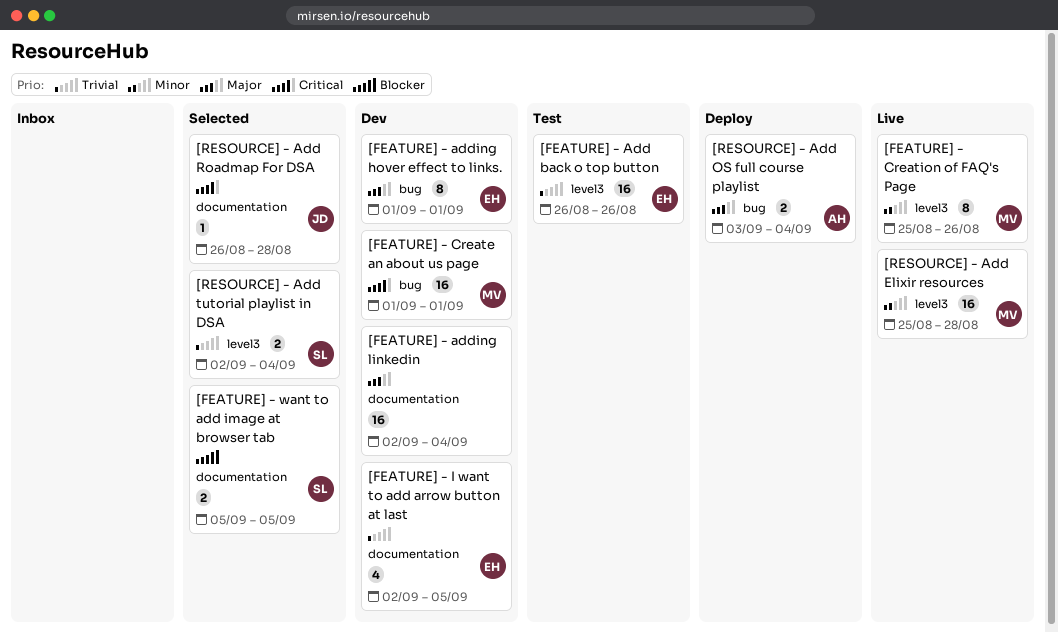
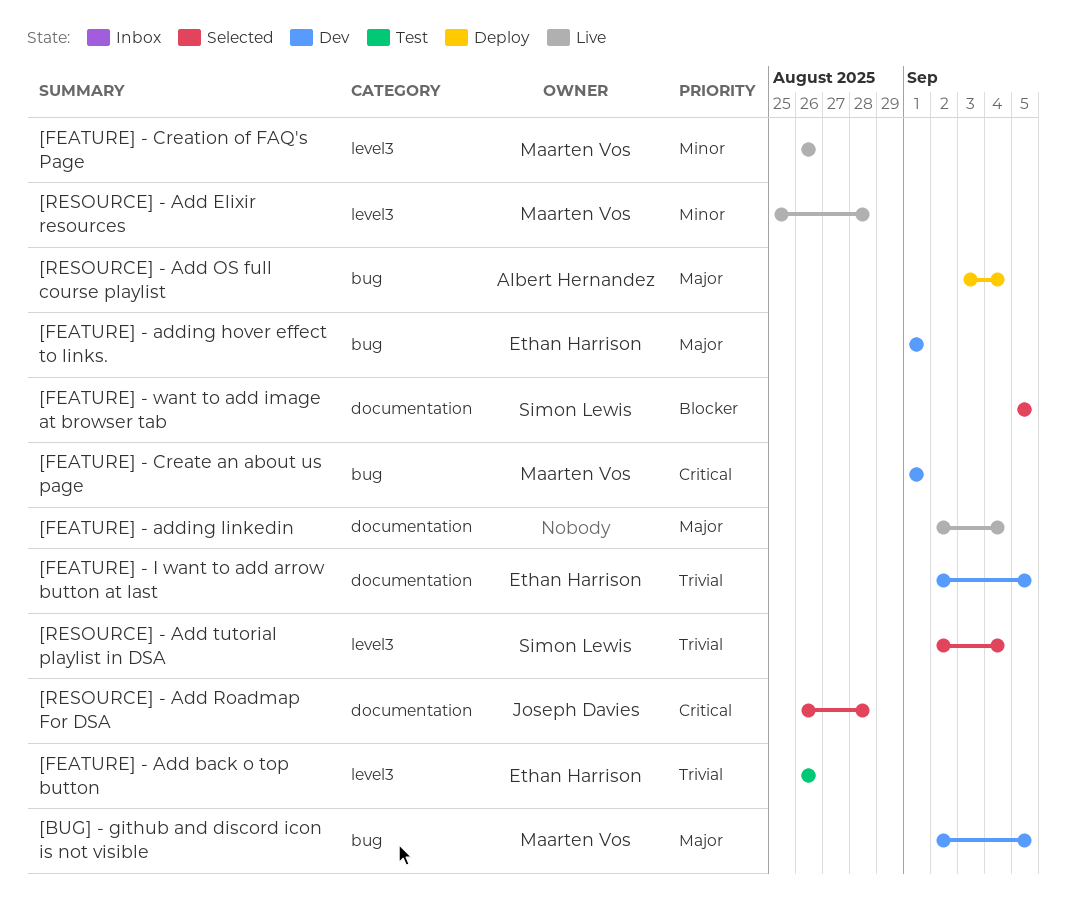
[BUG] - github and discord icon is not visible: none -> present
[FEATURE] - adding linkedin, status: Dev -> Live
[FEATURE] - Creation of FAQ's Page, start: Aug 25 -> Aug 26

